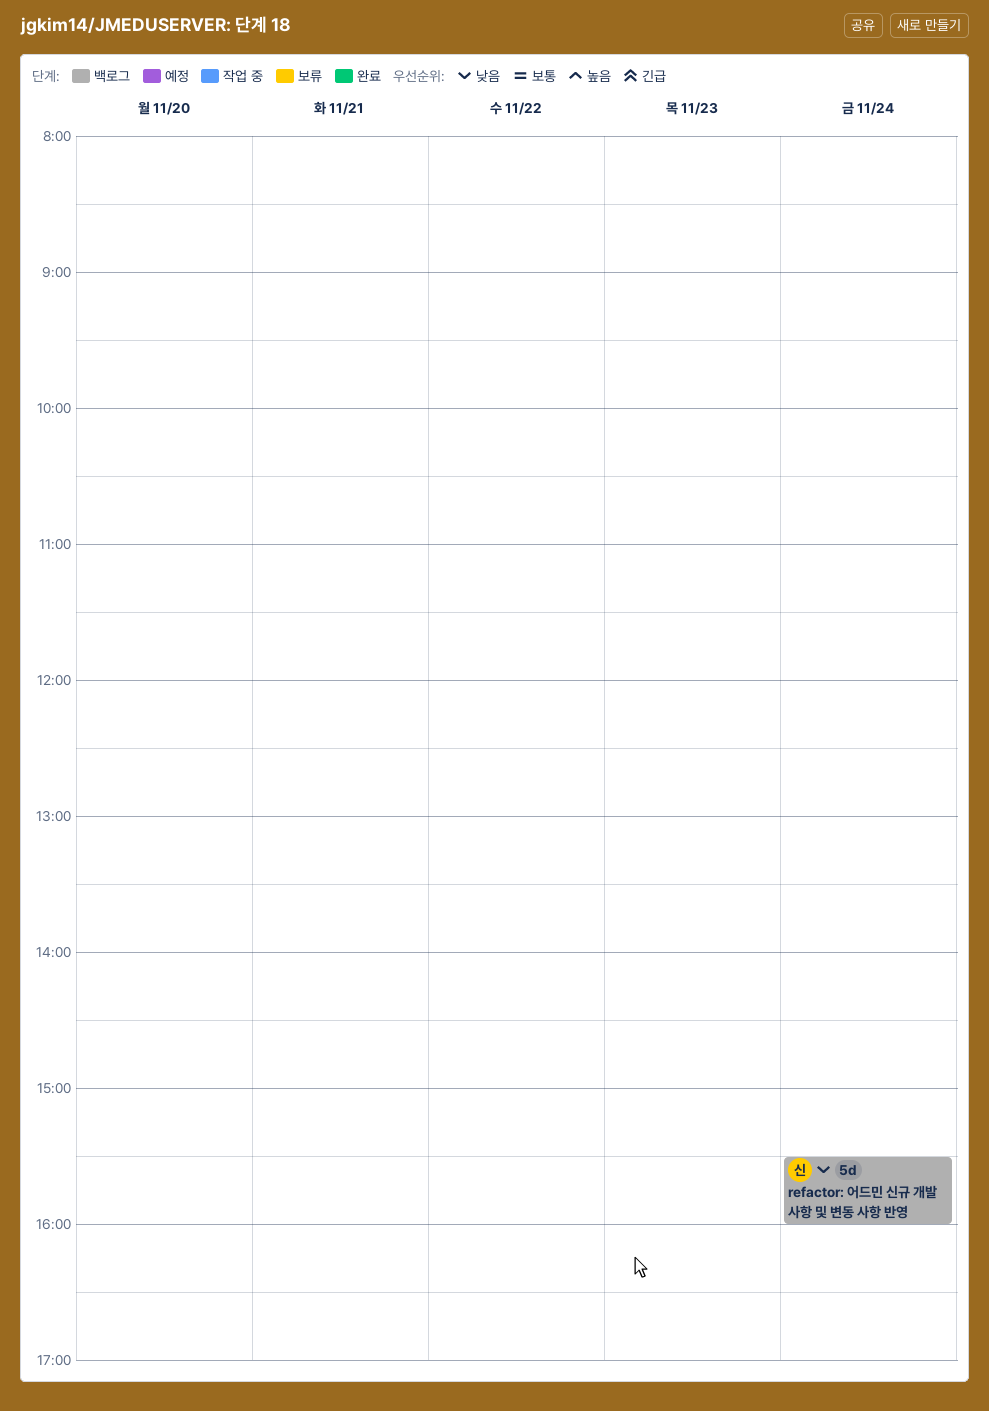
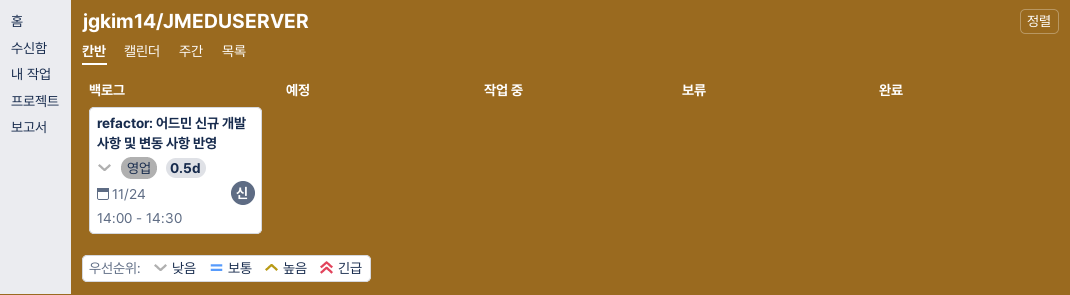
refactor: 어드민 신규 개발 사항 및 변동 사항 반영, estimate: 5d -> 0.5d
refactor: 어드민 신규 개발 사항 및 변동 사항 반영, begins: 15:30 -> 14:00
refactor: 어드민 신규 개발 사항 및 변동 사항 반영, ends: 16:00 -> 14:30

